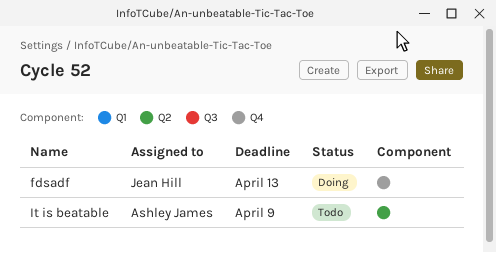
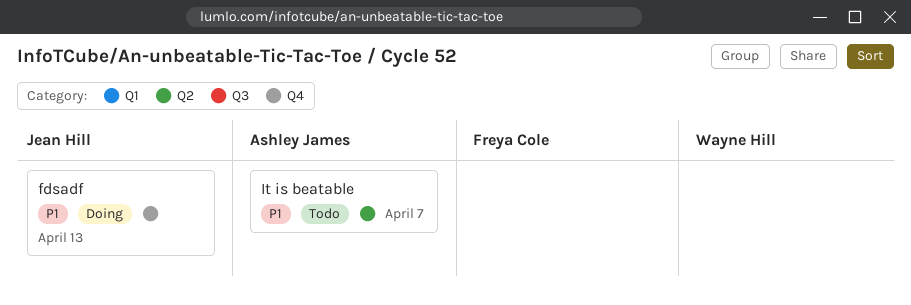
It is beatable, due: Apr 9 -> Apr 7

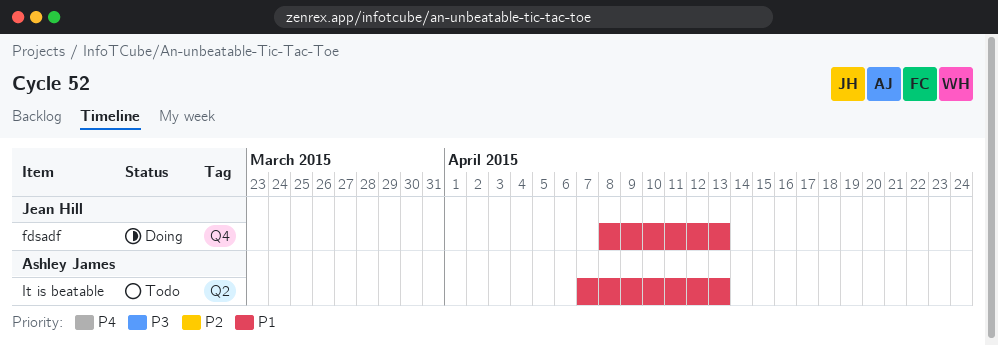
It is beatable, due: Apr 7 -> Apr 13

